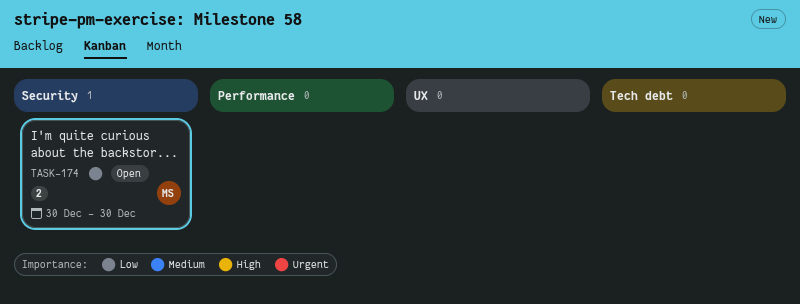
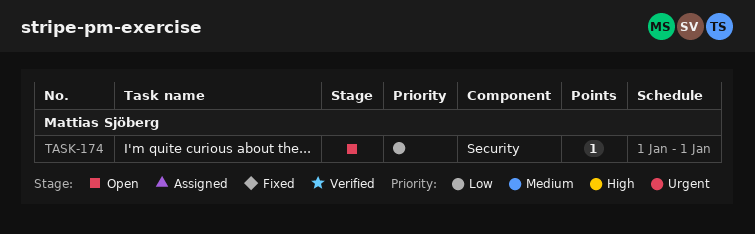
TASK-174, estimate: 2 -> 1
TASK-174, start: Dec 30 -> Jan 1
TASK-174, due: Dec 30 -> Jan 1

